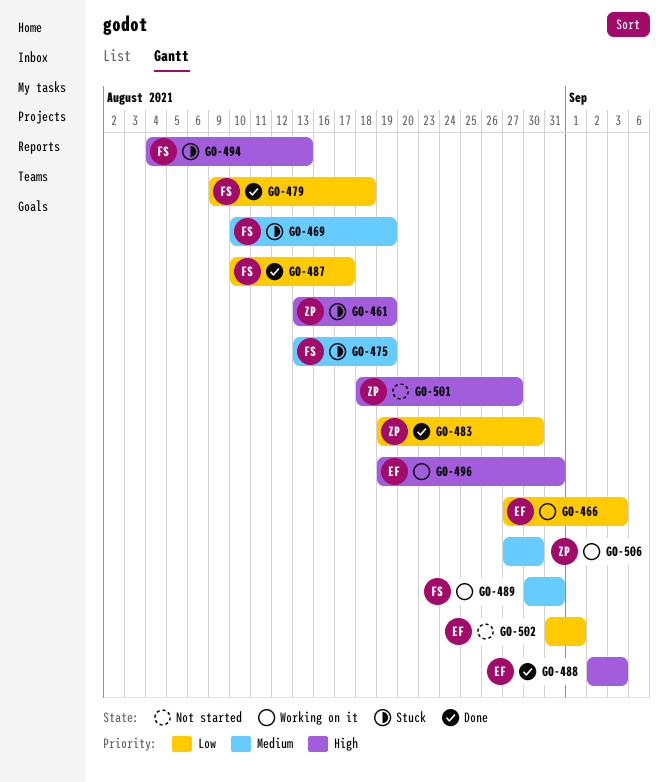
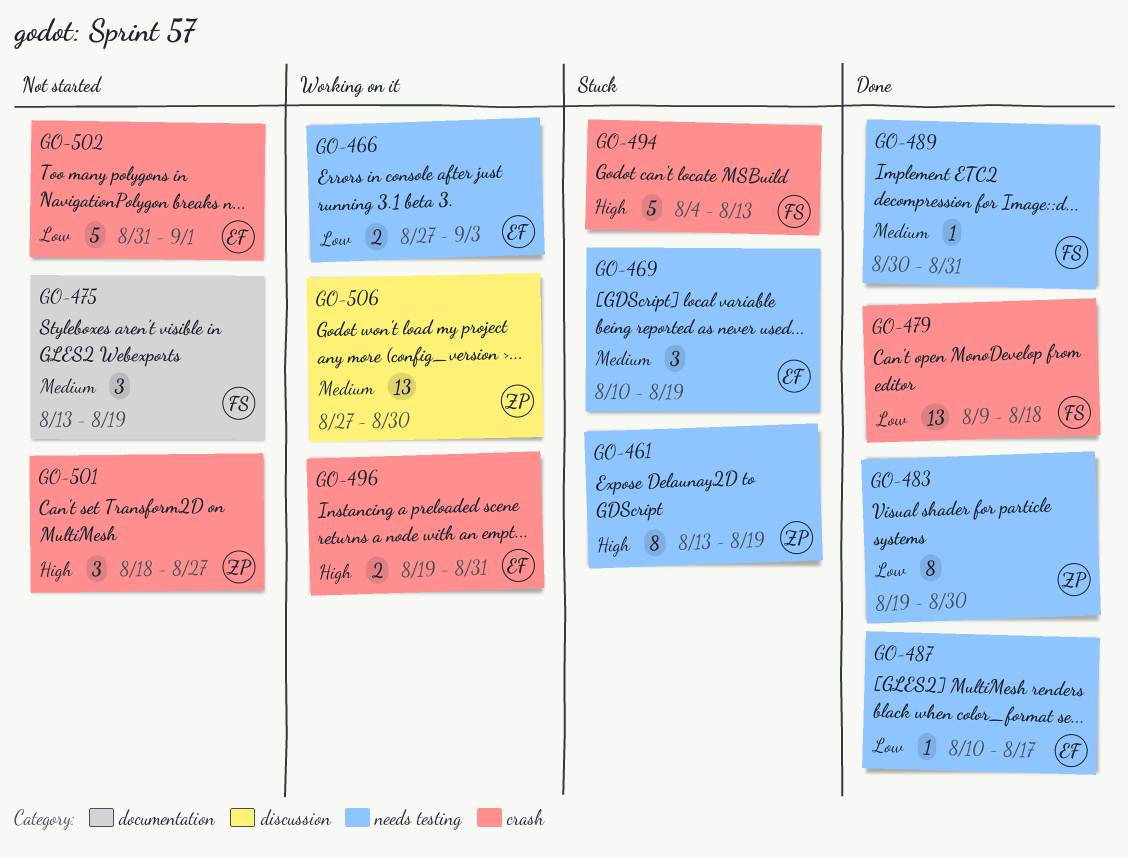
GO-469, owner: FS -> EF
GO-475, status: Stuck -> Not started
GO-487, owner: FS -> EF
GO-488: present -> none
GO-489, status: Working on it -> Done

